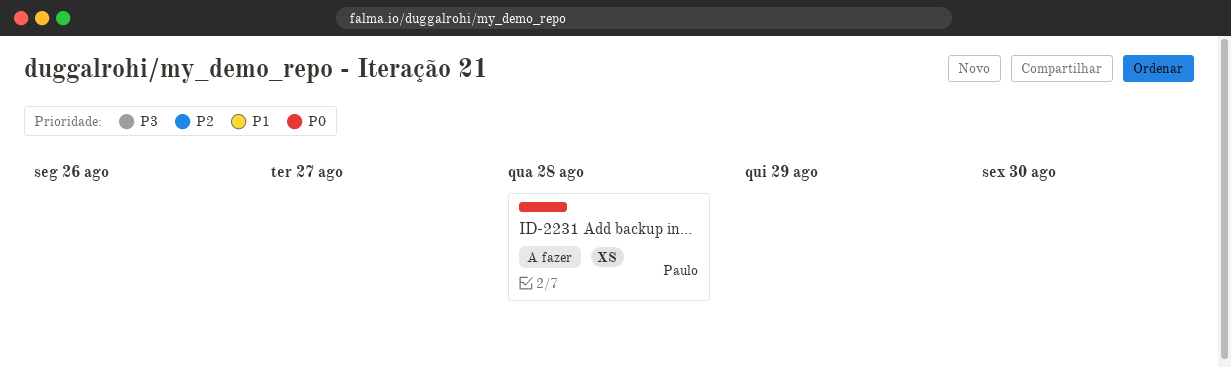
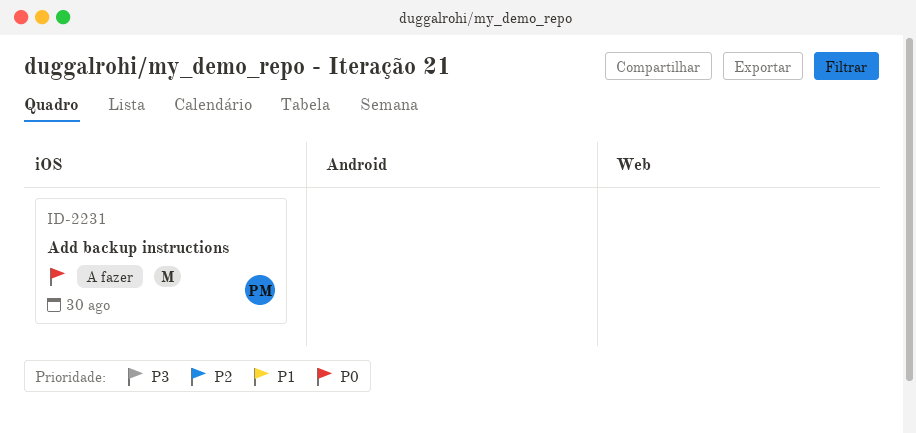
ID-2231, estimate: XS -> M
ID-2231, due: Aug 28 -> Aug 30

